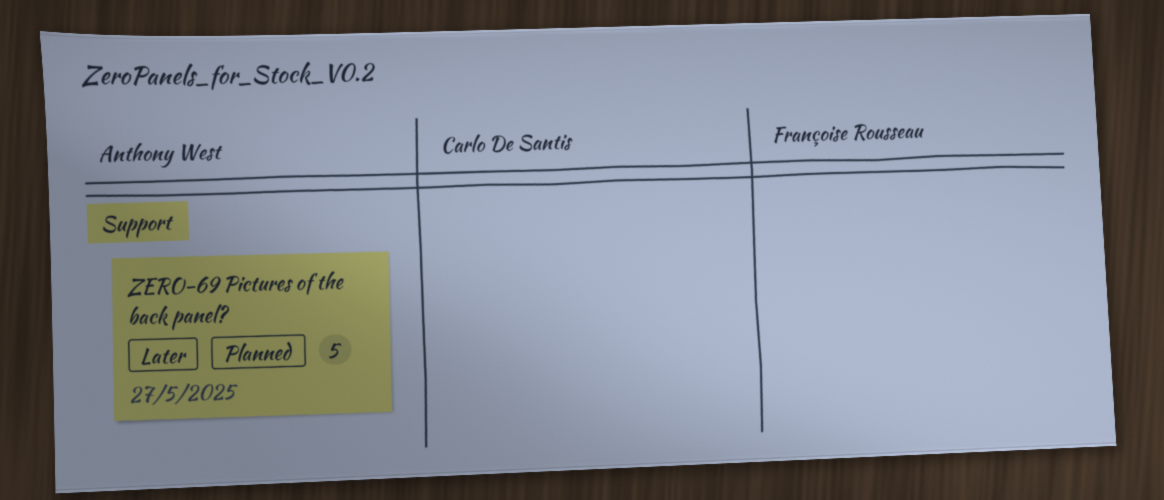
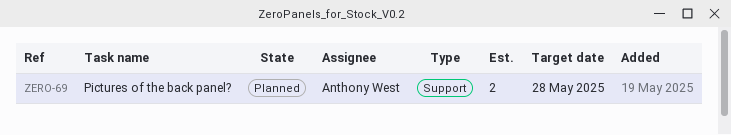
ZERO-69, estimate: 5 -> 2
ZERO-69, due: May 27 -> May 28

